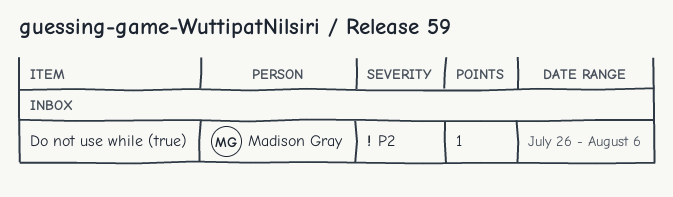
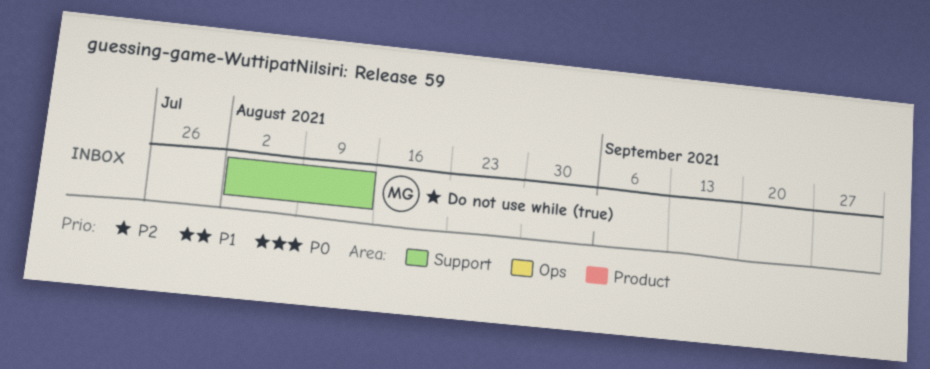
Do not use while (true), start: Jul 26 -> Aug 2
Do not use while (true), due: Aug 6 -> Aug 13

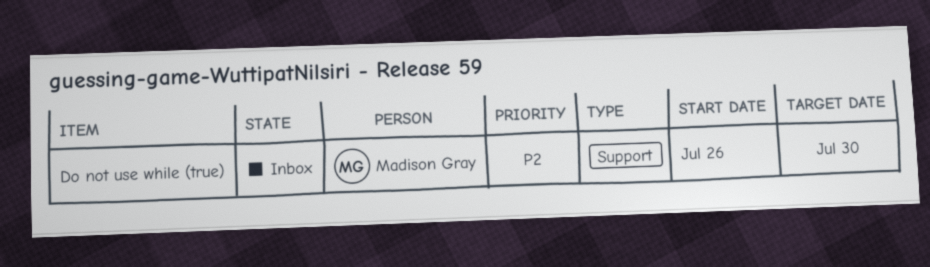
Do not use while (true), start: Aug 2 -> Jul 26
Do not use while (true), due: Aug 13 -> Jul 30

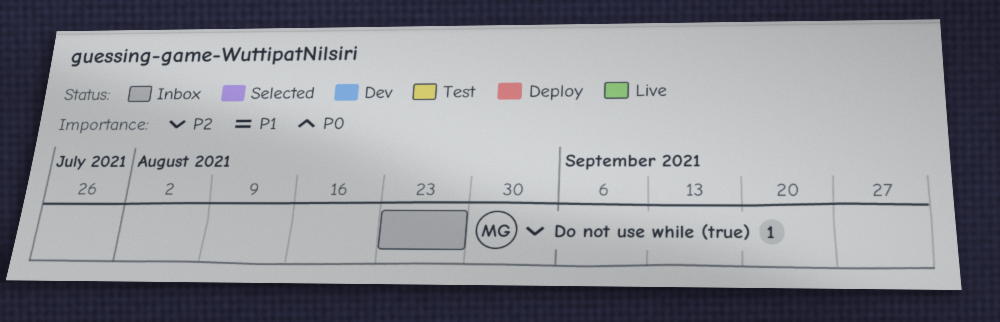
Do not use while (true), start: Jul 26 -> Aug 23
Do not use while (true), due: Jul 30 -> Aug 27

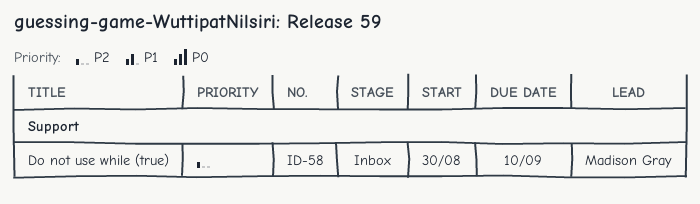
Do not use while (true), start: Aug 23 -> Aug 30
Do not use while (true), due: Aug 27 -> Sep 10

